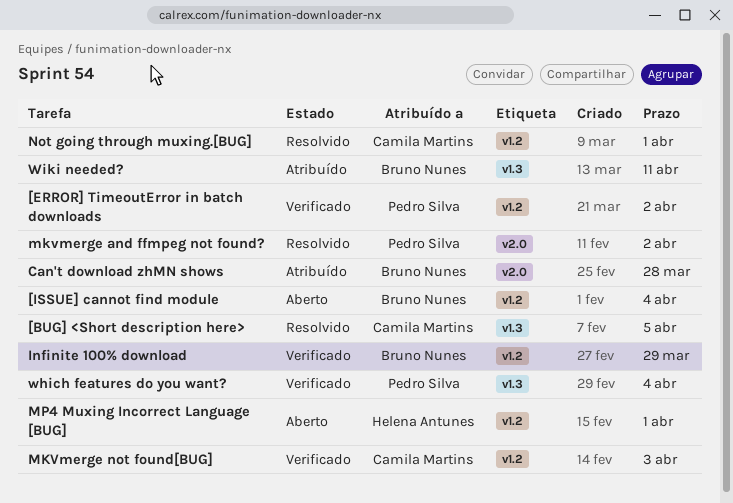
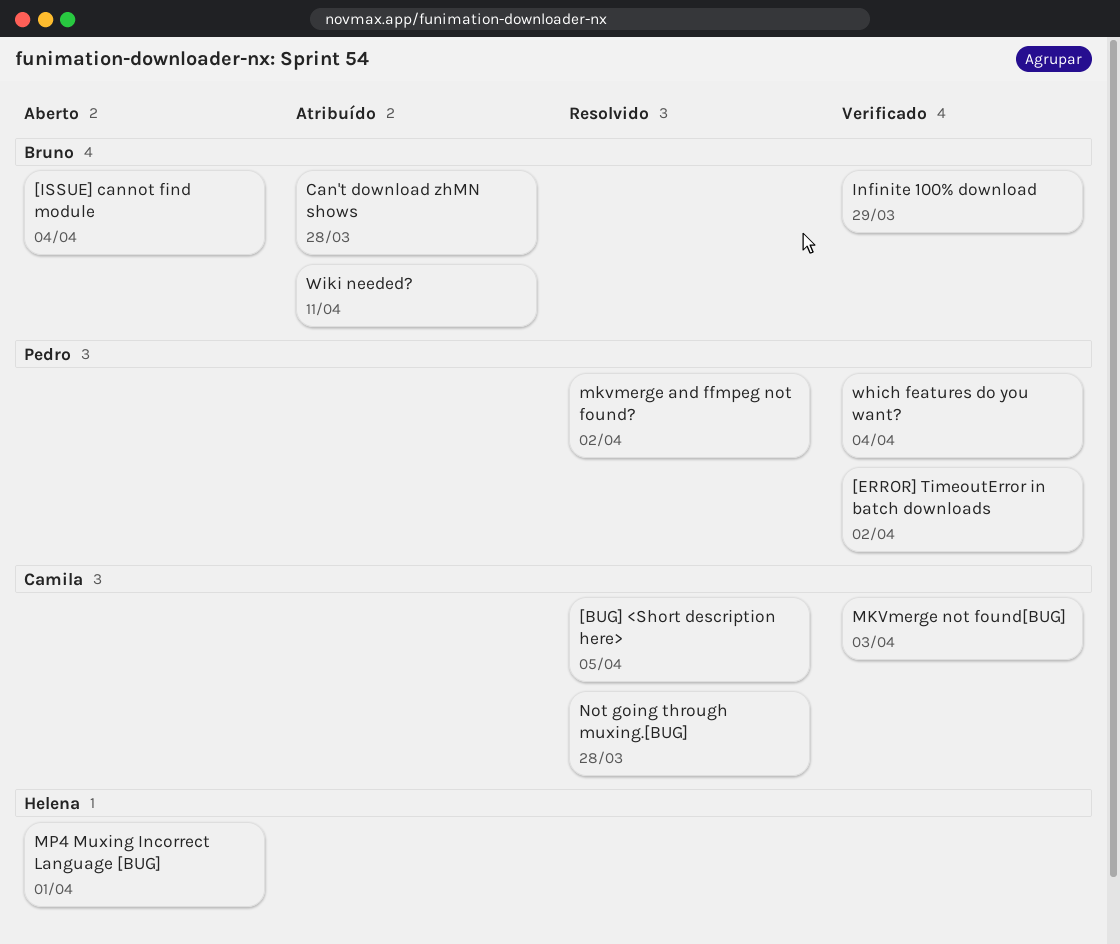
Not going through muxing.[BUG], due: Apr 1 -> Mar 28

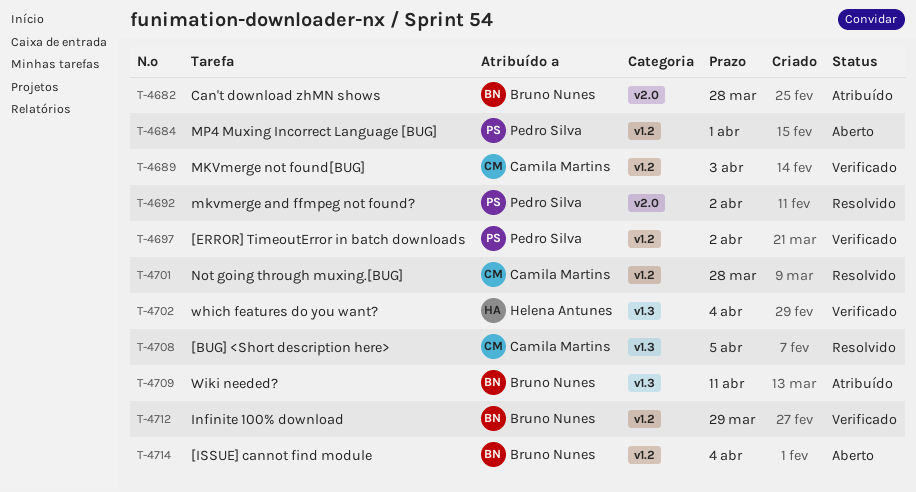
MP4 Muxing Incorrect Language [BUG], owner: Helena Antunes -> Pedro Silva
which features do you want?, owner: Pedro Silva -> Helena Antunes

